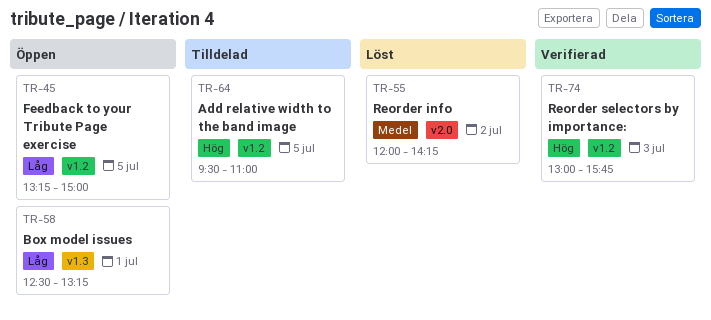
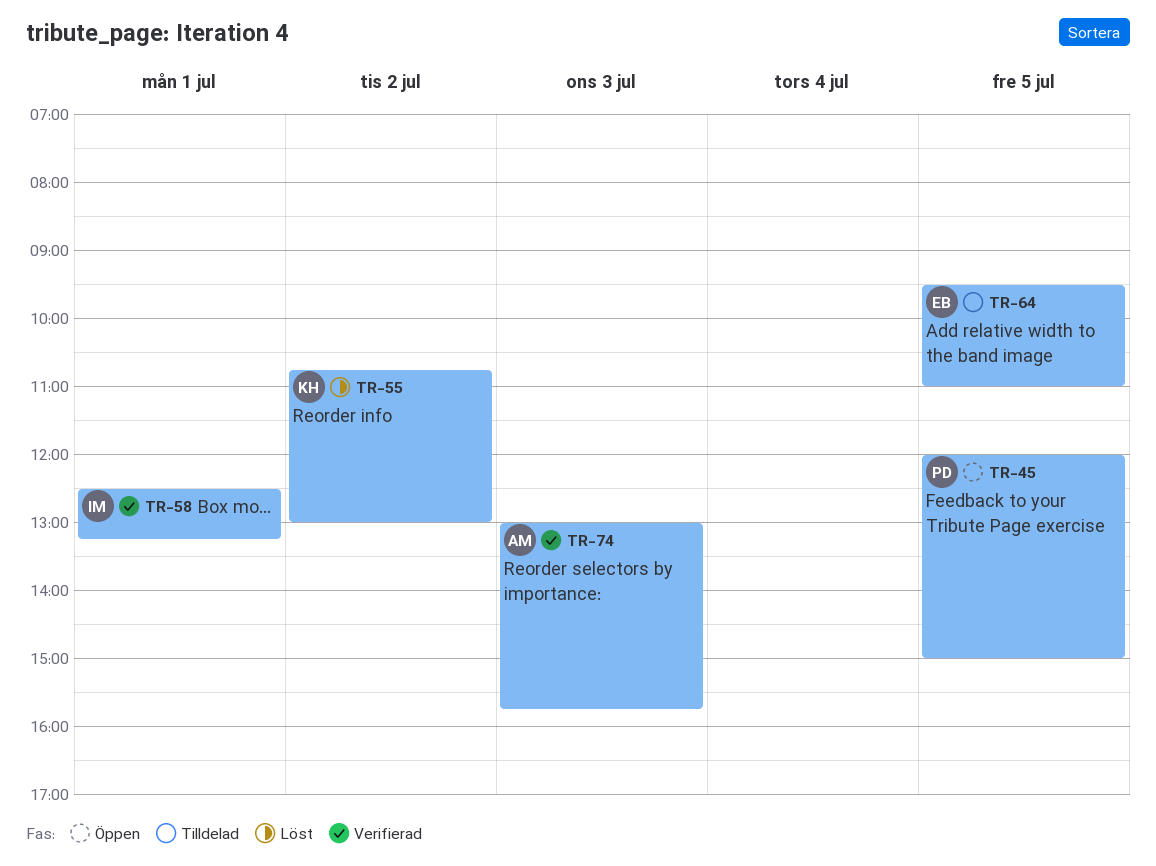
TR-45, begins: 13:15 -> 12:00
TR-55, begins: 12:00 -> 10:45
TR-55, ends: 14:15 -> 13:00
TR-58, status: Öppen -> Verifierad

